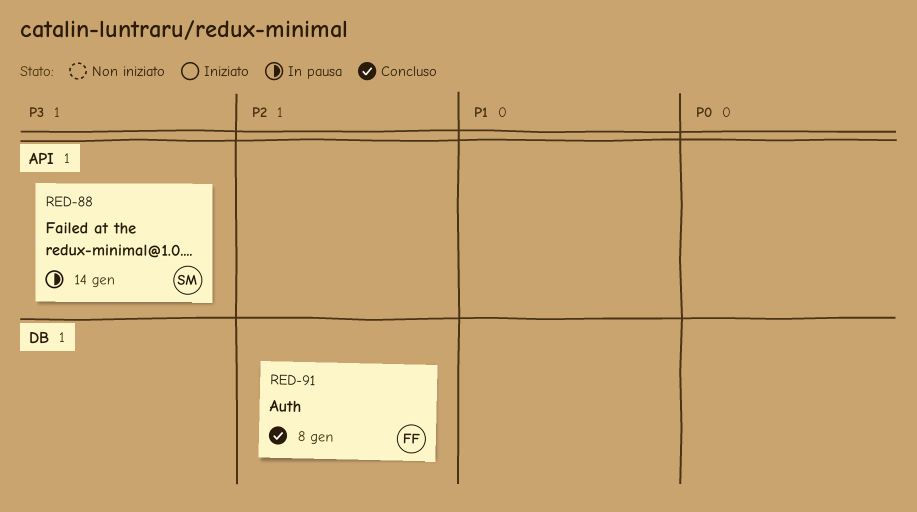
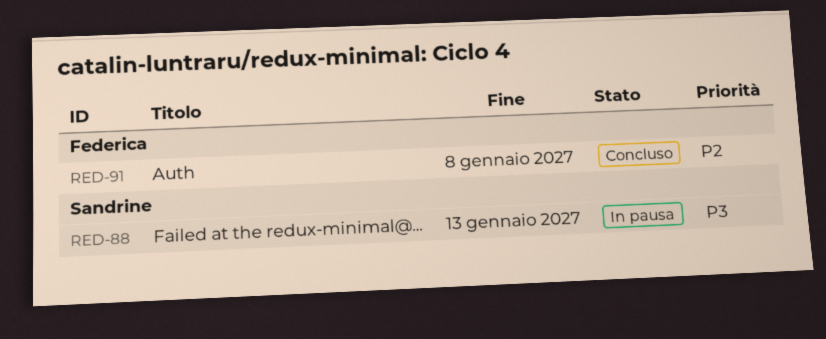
RED-88, due: Jan 14 -> Jan 13

